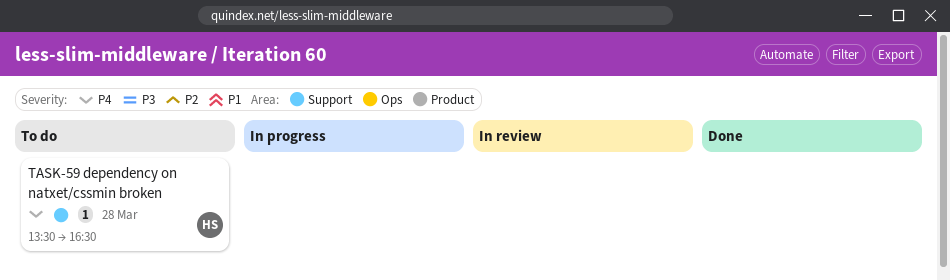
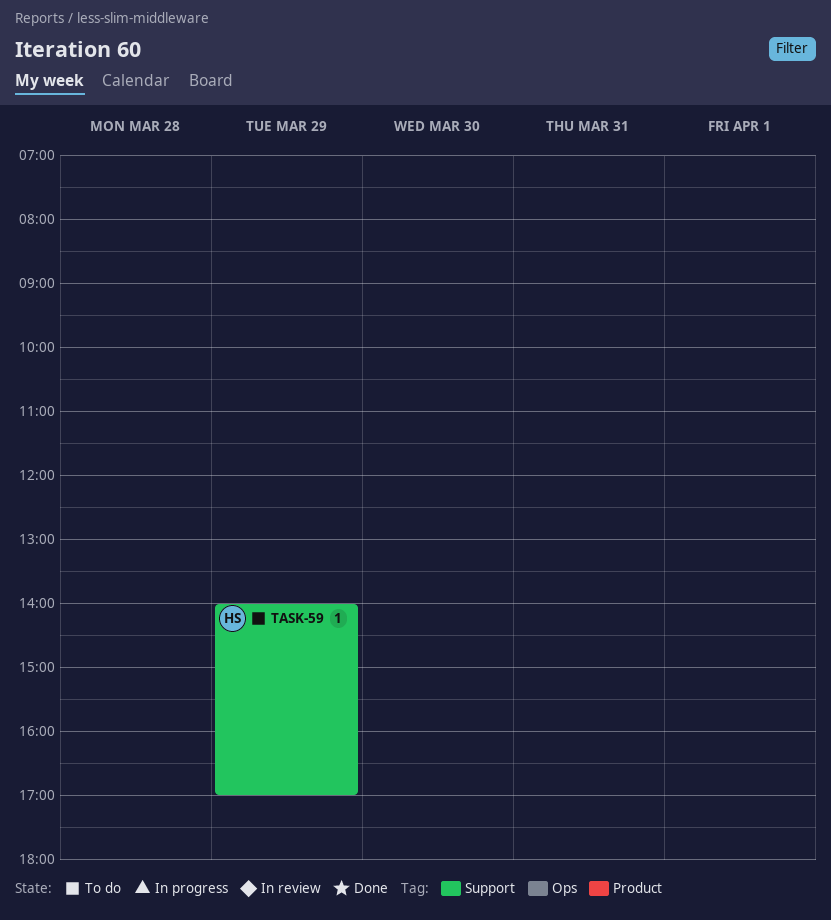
TASK-59, day: Mar 28 -> Mar 29
TASK-59, begins: 13:30 -> 14:00
TASK-59, ends: 16:30 -> 17:00

